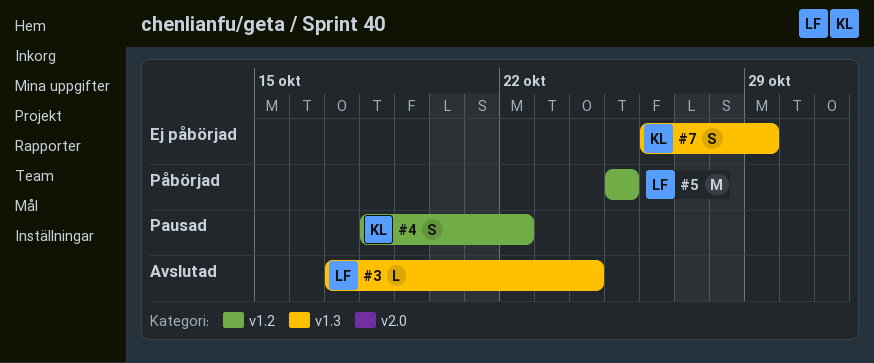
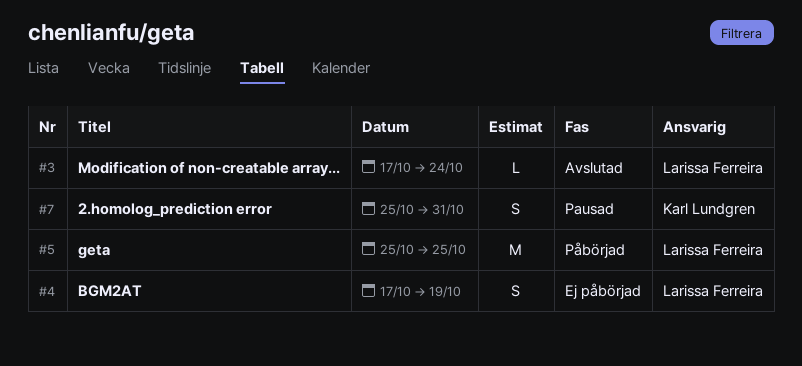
#4, status: Pausad -> Ej påbörjad
#4, owner: Karl Lundgren -> Larissa Ferreira
#4, start: Oct 18 -> Oct 17
#4, due: Oct 22 -> Oct 19
#7, status: Ej påbörjad -> Pausad
#7, start: Oct 26 -> Oct 25
#7, due: Oct 29 -> Oct 31

